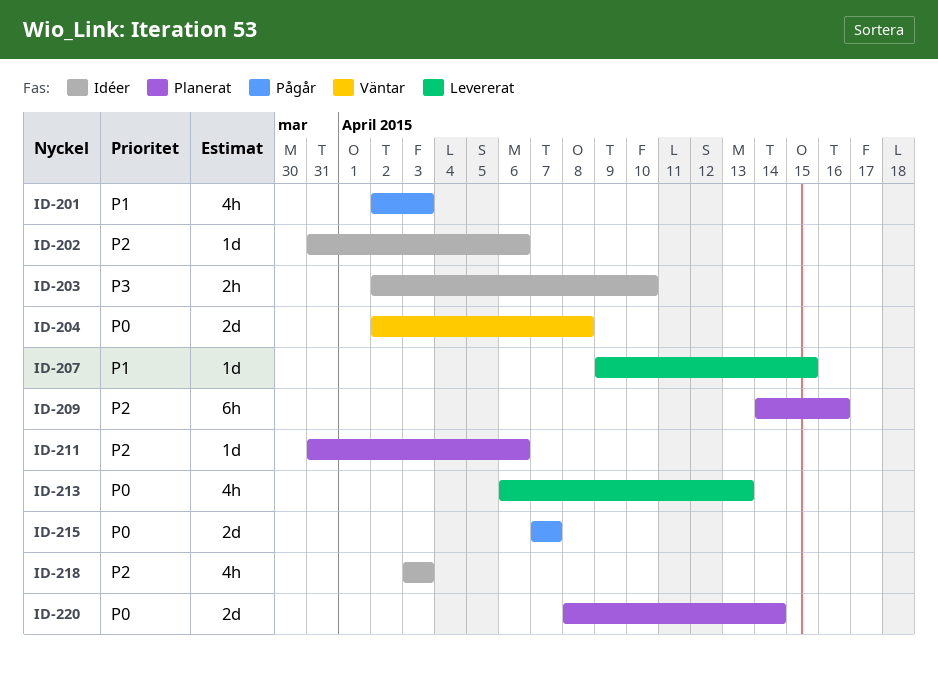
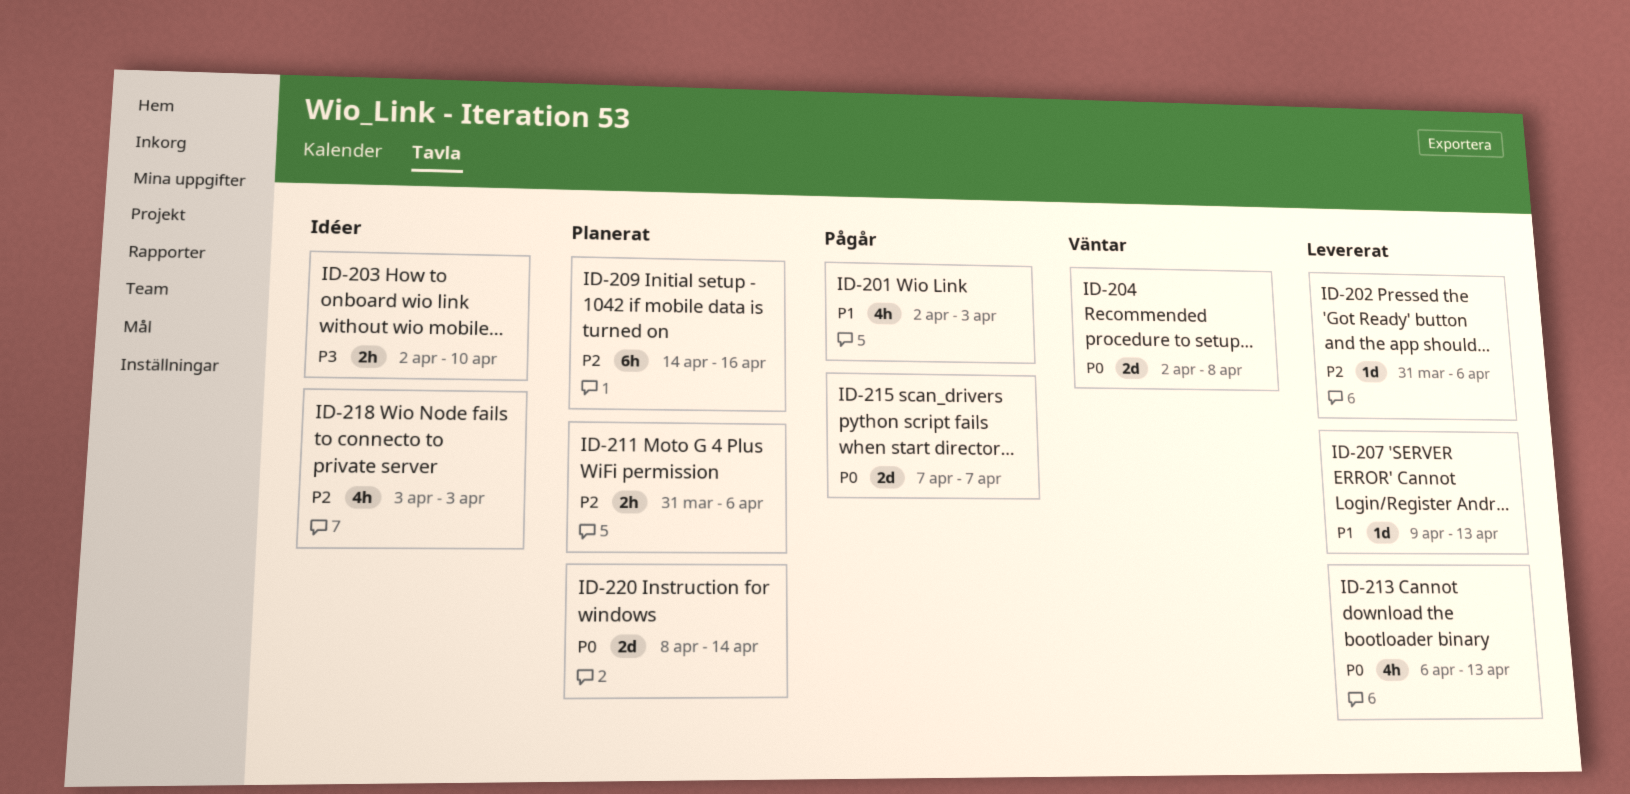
ID-202, status: Idéer -> Levererat
ID-207, due: Apr 15 -> Apr 13
ID-211, estimate: 1d -> 2h

